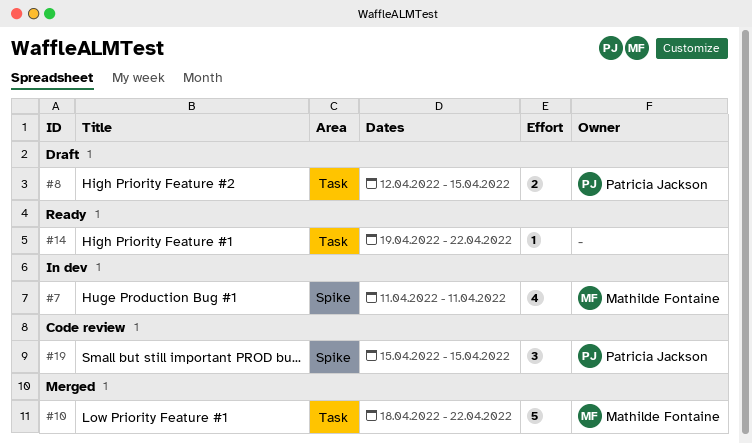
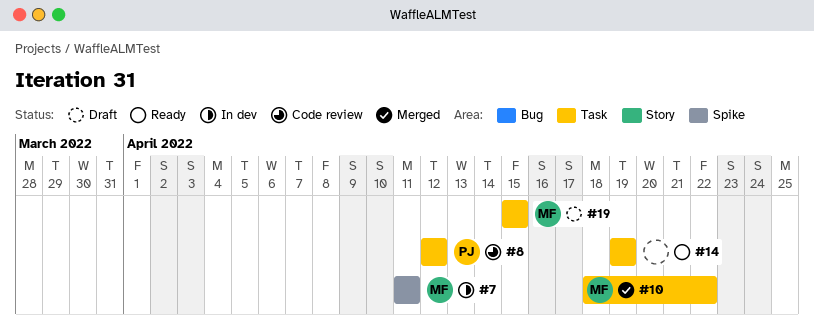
#8, status: Draft -> Code review
#8, due: Apr 15 -> Apr 12
#14, due: Apr 22 -> Apr 19
#19, status: Code review -> Draft
#19, owner: Patricia Jackson -> Mathilde Fontaine
#19, label: Spike -> Task

